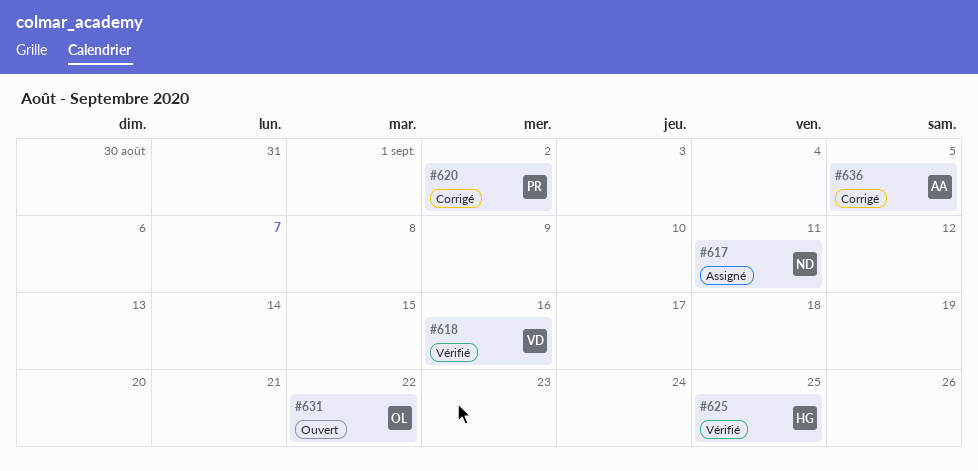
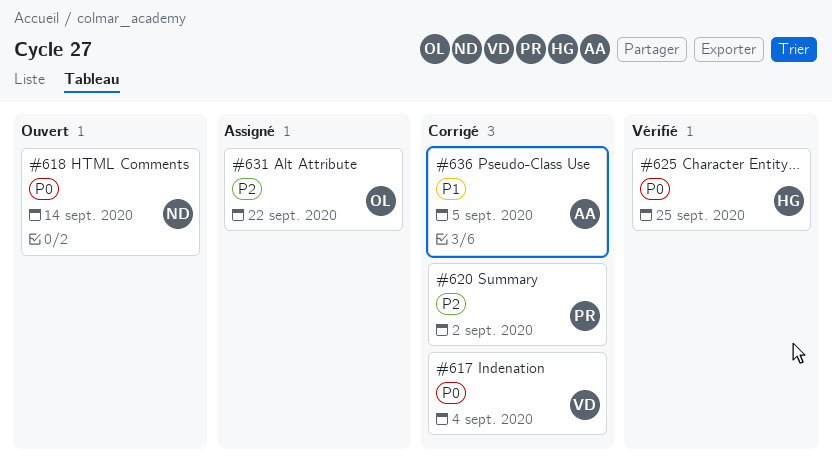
#617, status: Assigné -> Corrigé
#617, owner: ND -> VD
#617, due: Sep 11 -> Sep 4
#618, status: Vérifié -> Ouvert
#618, owner: VD -> ND
#618, due: Sep 16 -> Sep 14
#631, status: Ouvert -> Assigné

